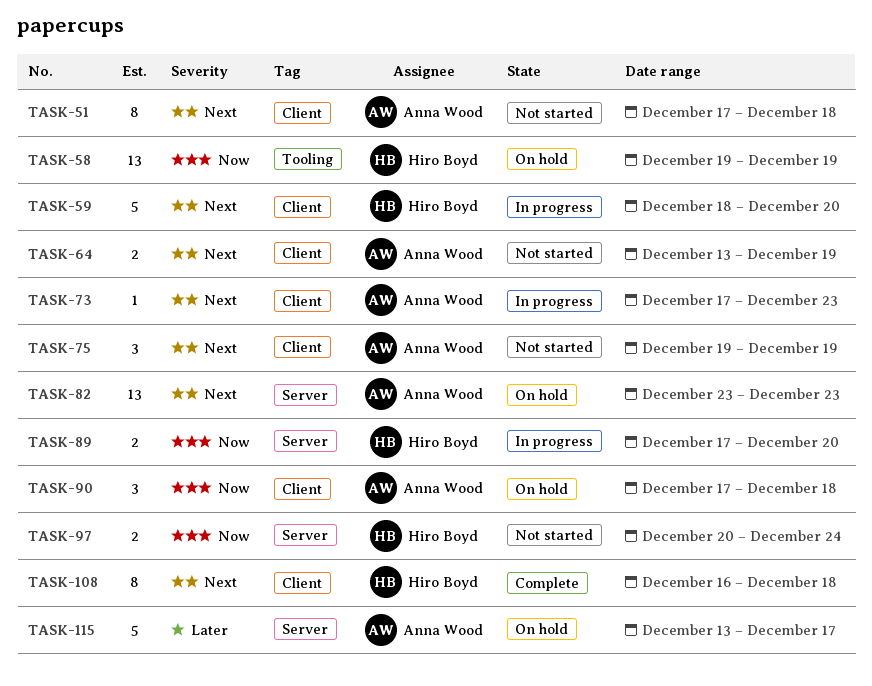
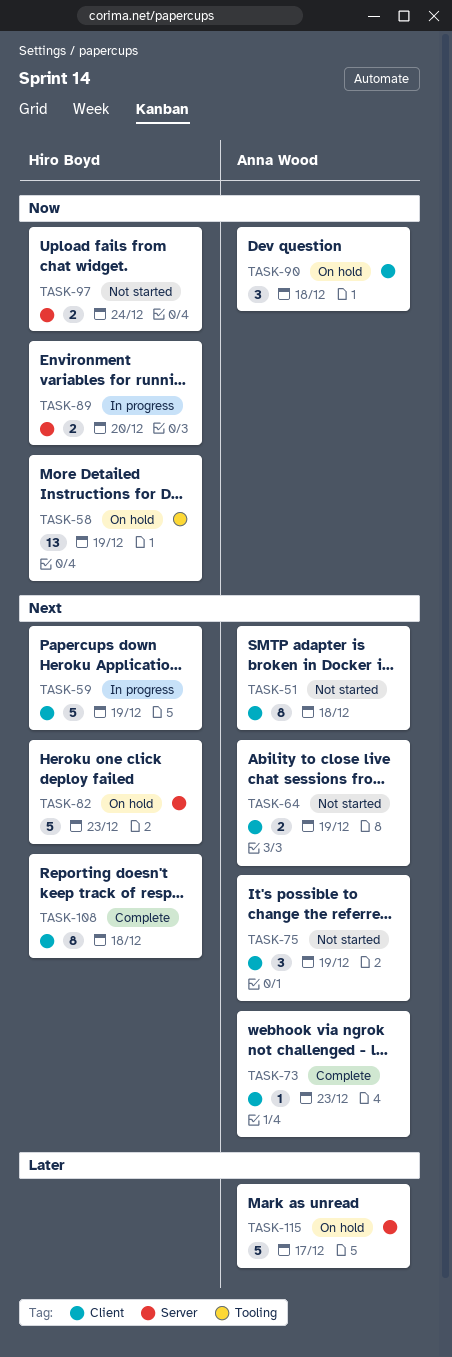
TASK-59, due: Dec 20 -> Dec 19
TASK-73, status: In progress -> Complete
TASK-82, owner: Anna Wood -> Hiro Boyd
TASK-82, estimate: 13 -> 5

